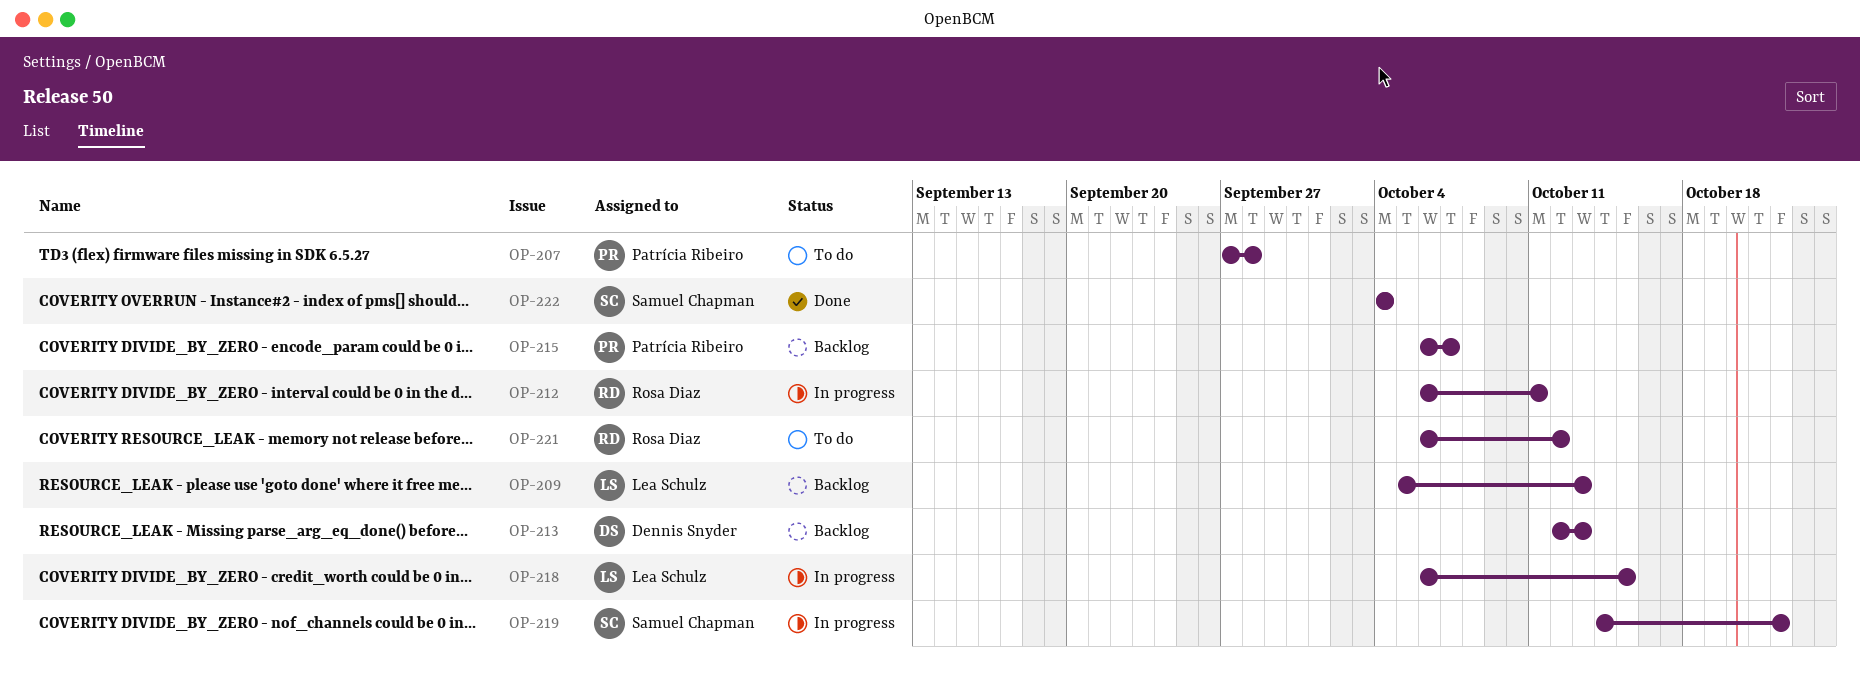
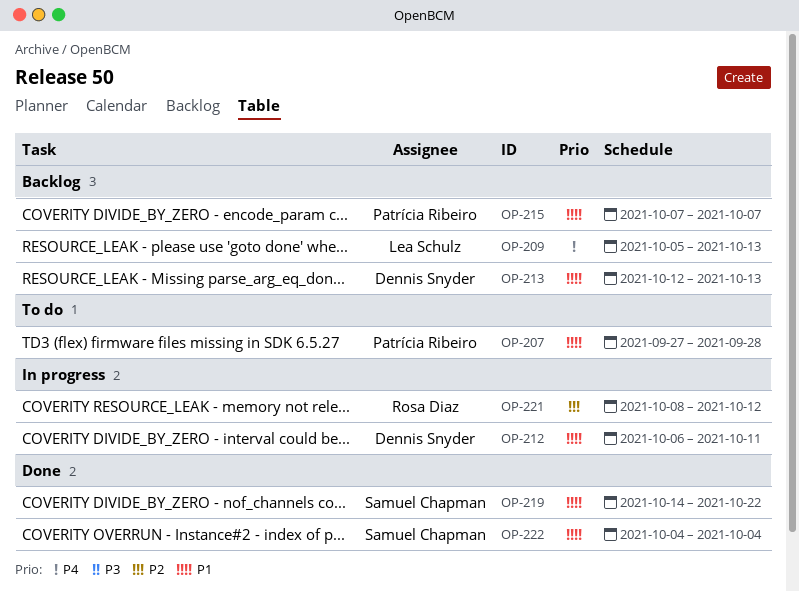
OP-212, owner: Rosa Diaz -> Dennis Snyder
OP-215, start: Oct 6 -> Oct 7
OP-218: present -> none
OP-219, status: In progress -> Done
OP-221, status: To do -> In progress
OP-221, start: Oct 6 -> Oct 8

